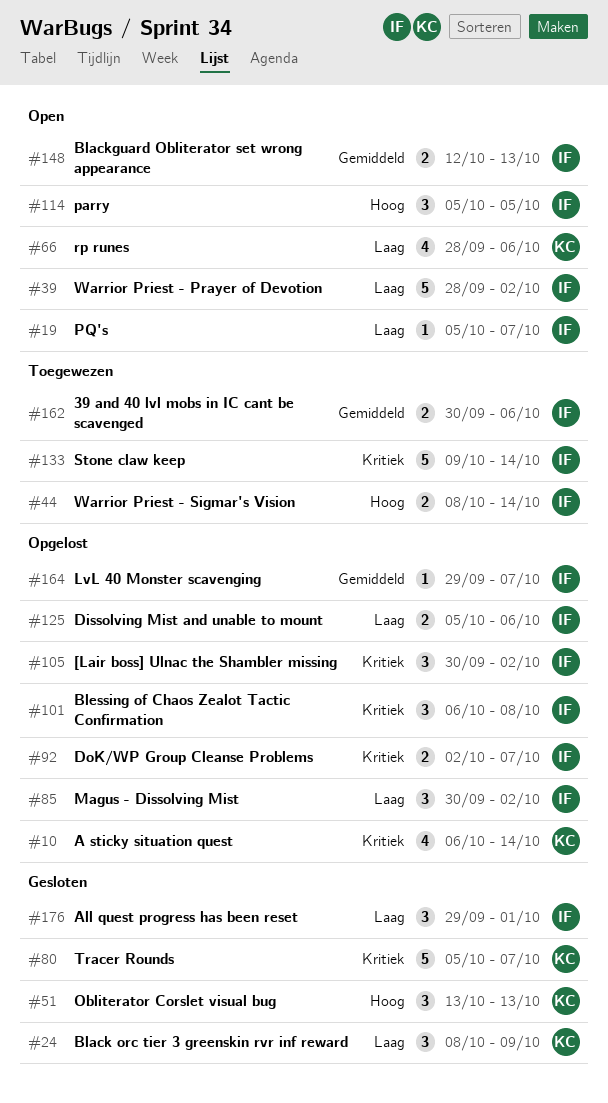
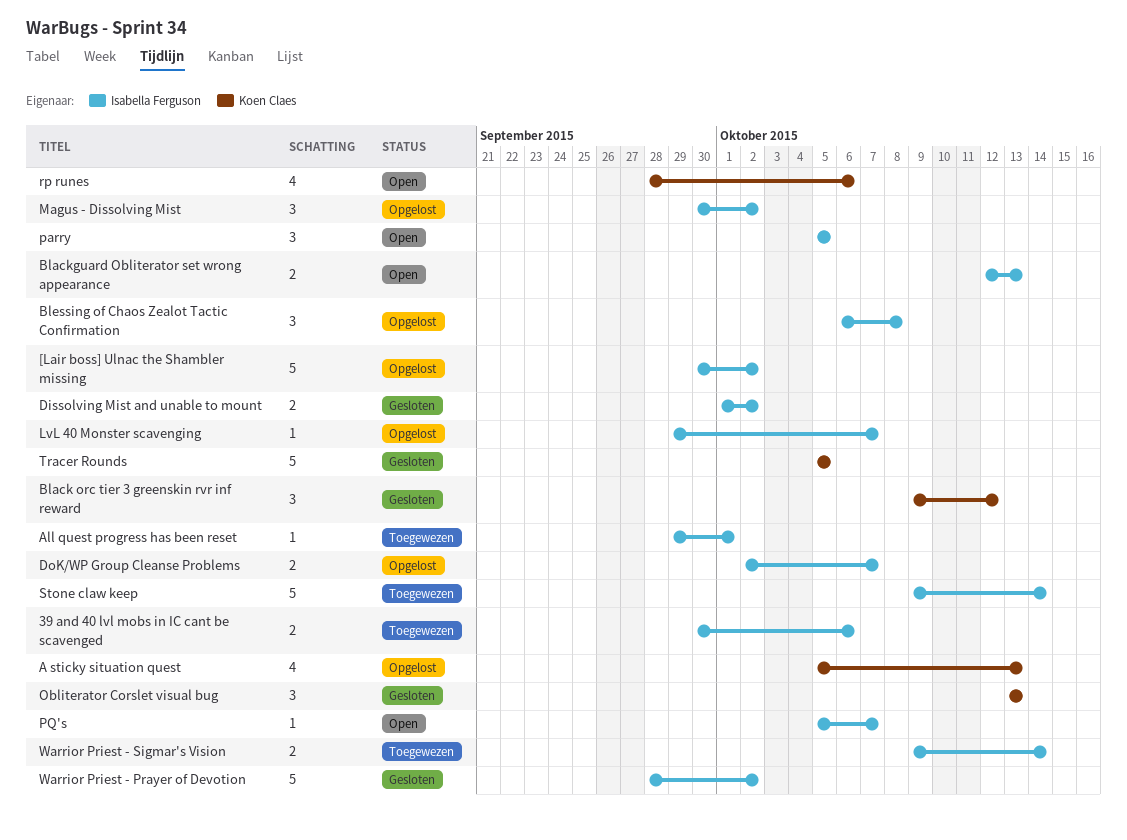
[Lair boss] Ulnac the Shambler missing, estimate: 3 -> 5
A sticky situation quest, start: Oct 6 -> Oct 5
A sticky situation quest, due: Oct 14 -> Oct 13
All quest progress has been reset, status: Gesloten -> Toegewezen
All quest progress has been reset, estimate: 3 -> 1
Black orc tier 3 greenskin rvr inf reward, start: Oct 8 -> Oct 9
Black orc tier 3 greenskin rvr inf reward, due: Oct 9 -> Oct 12
Dissolving Mist and unable to mount, status: Opgelost -> Gesloten
Dissolving Mist and unable to mount, start: Oct 5 -> Oct 1
Dissolving Mist and unable to mount, due: Oct 6 -> Oct 2
Tracer Rounds, due: Oct 7 -> Oct 5
Warrior Priest - Prayer of Devotion, status: Open -> Gesloten
Warrior Priest - Sigmar's Vision, start: Oct 8 -> Oct 9

